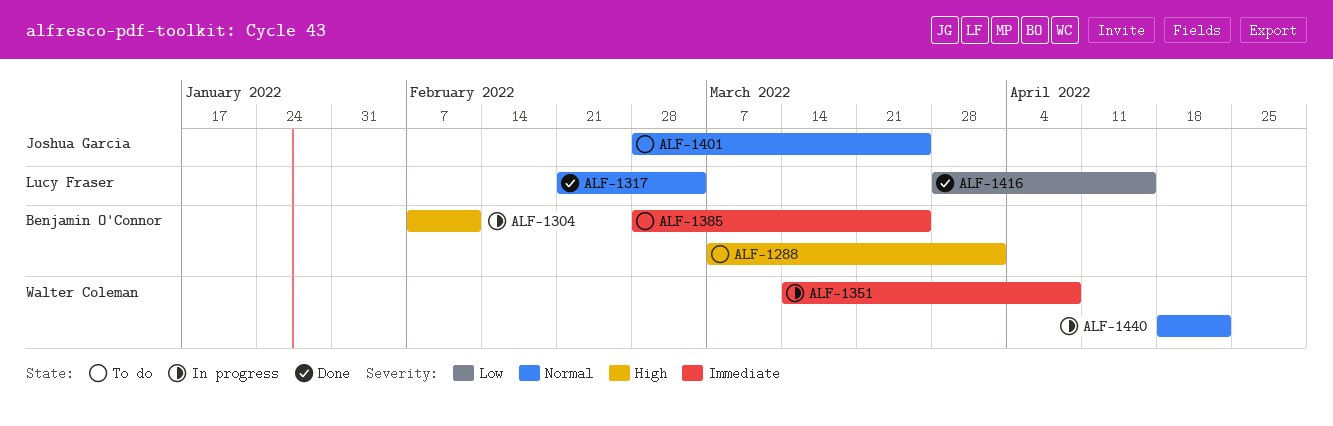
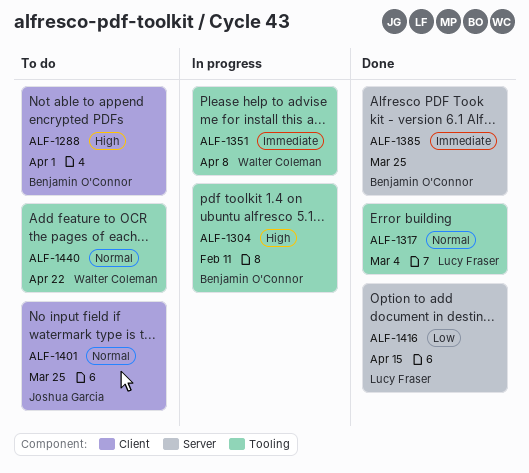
ALF-1385, status: To do -> Done
ALF-1440, status: In progress -> To do

